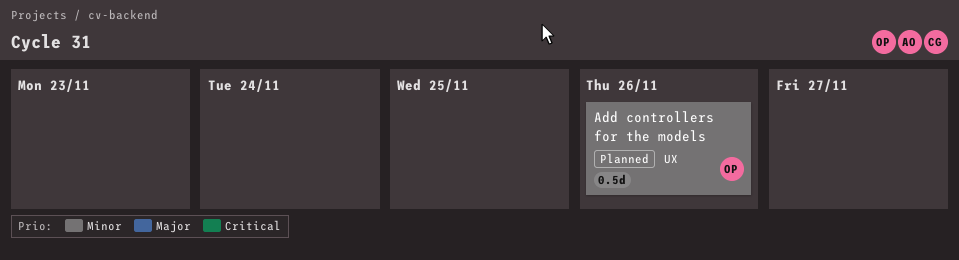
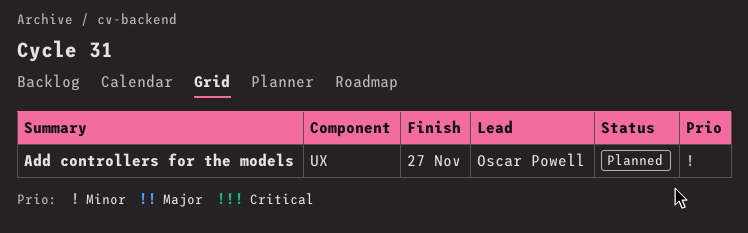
Add controllers for the models, due: Nov 26 -> Nov 27

